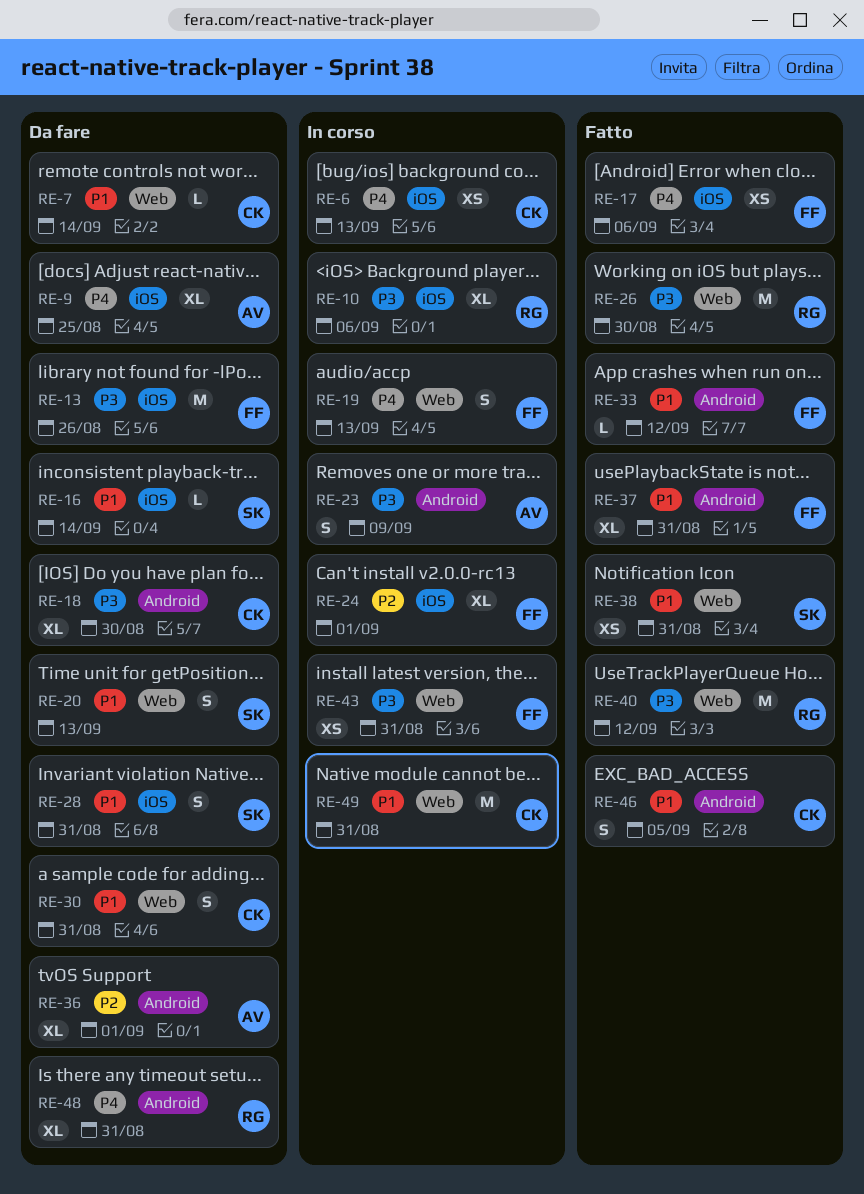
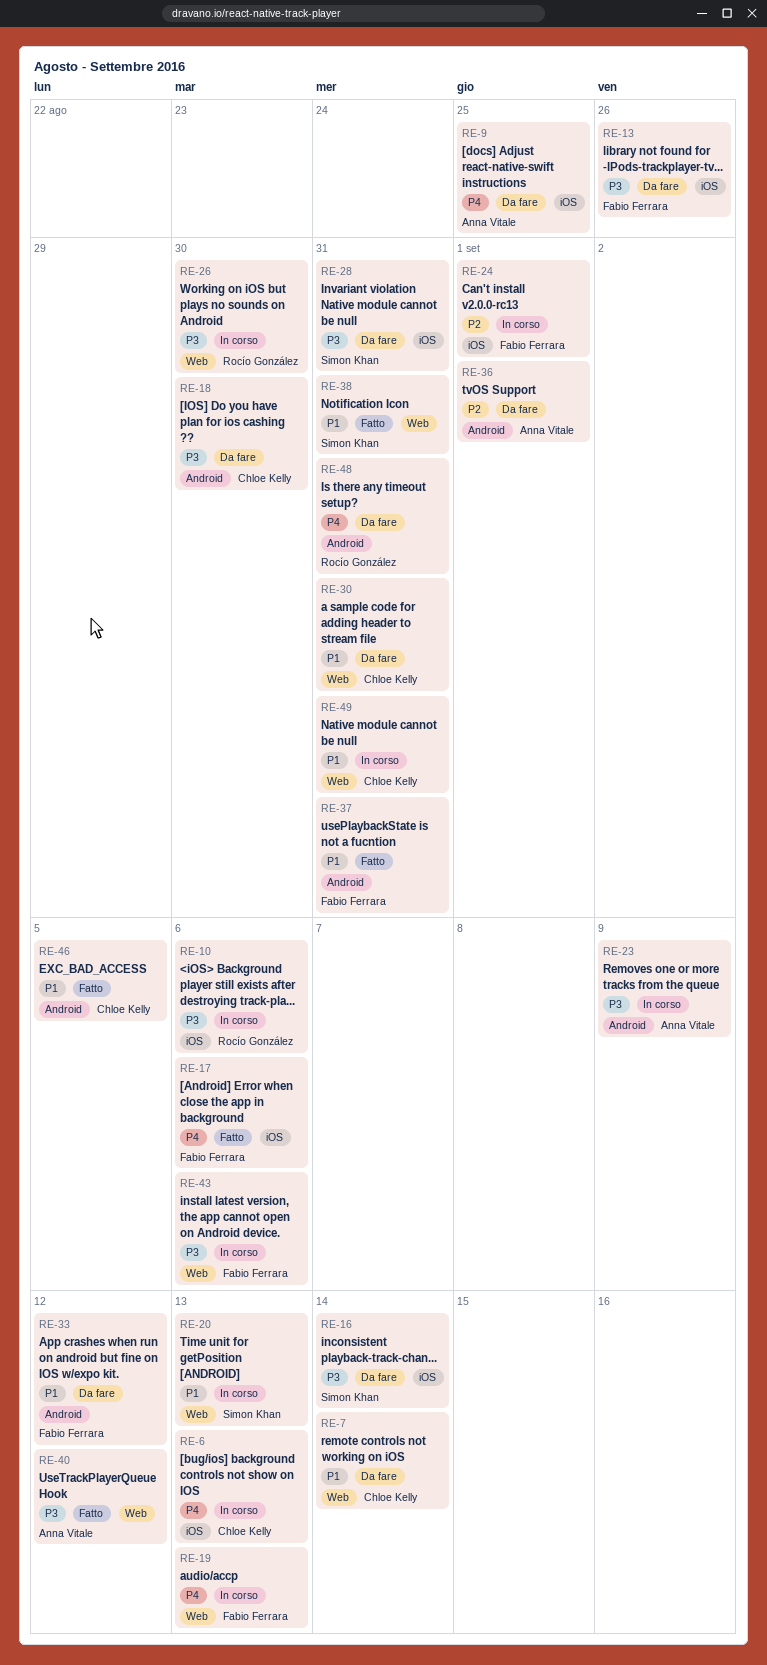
RE-16, priority: P1 -> P3
RE-20, status: Da fare -> In corso
RE-26, status: Fatto -> In corso
RE-28, priority: P1 -> P3
RE-33, status: Fatto -> Da fare
RE-40, owner: Rocío González -> Anna Vitale
RE-43, due: Aug 31 -> Sep 6

